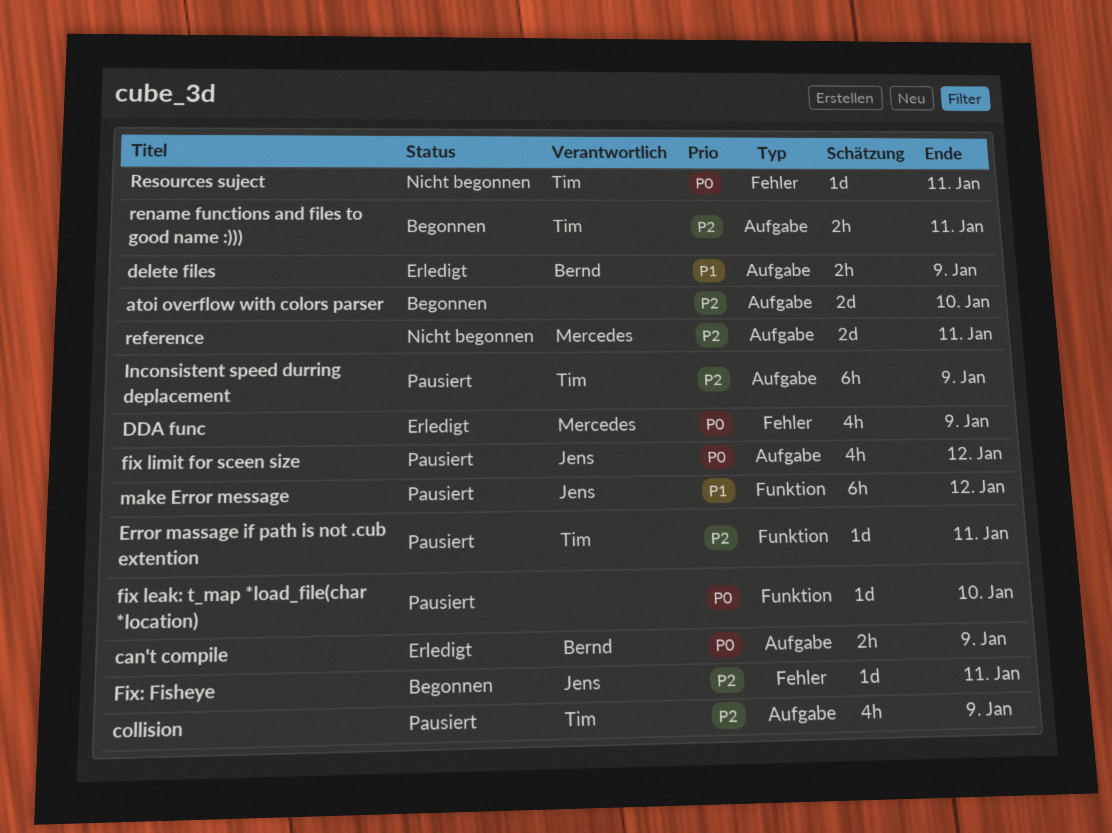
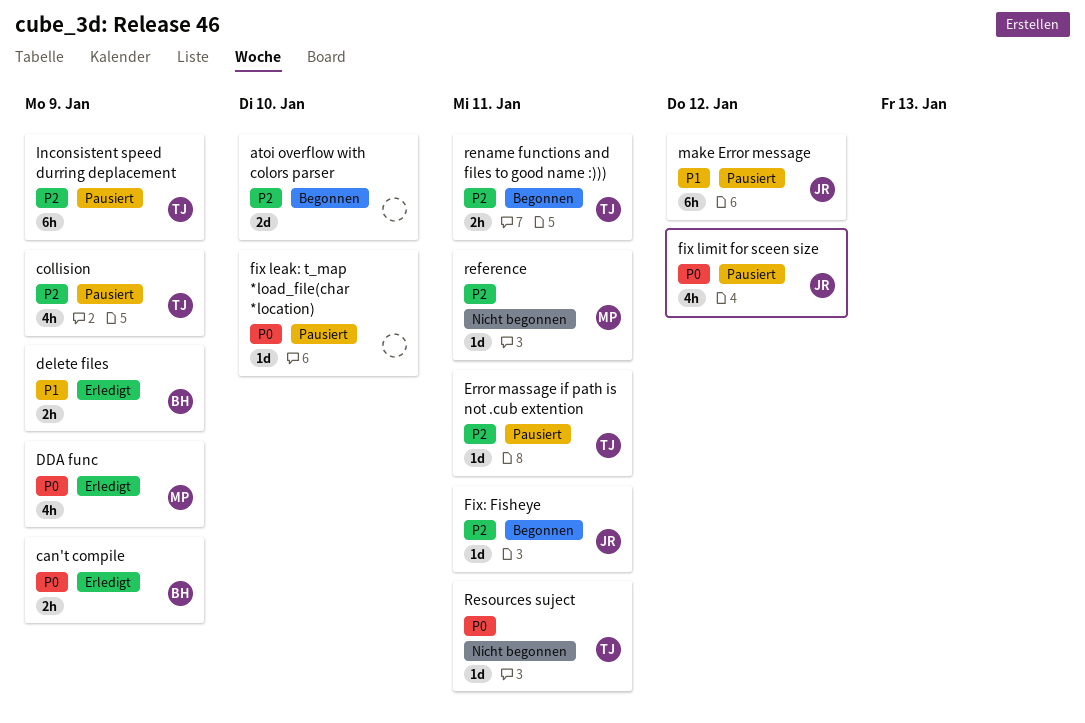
reference, estimate: 2d -> 1d

